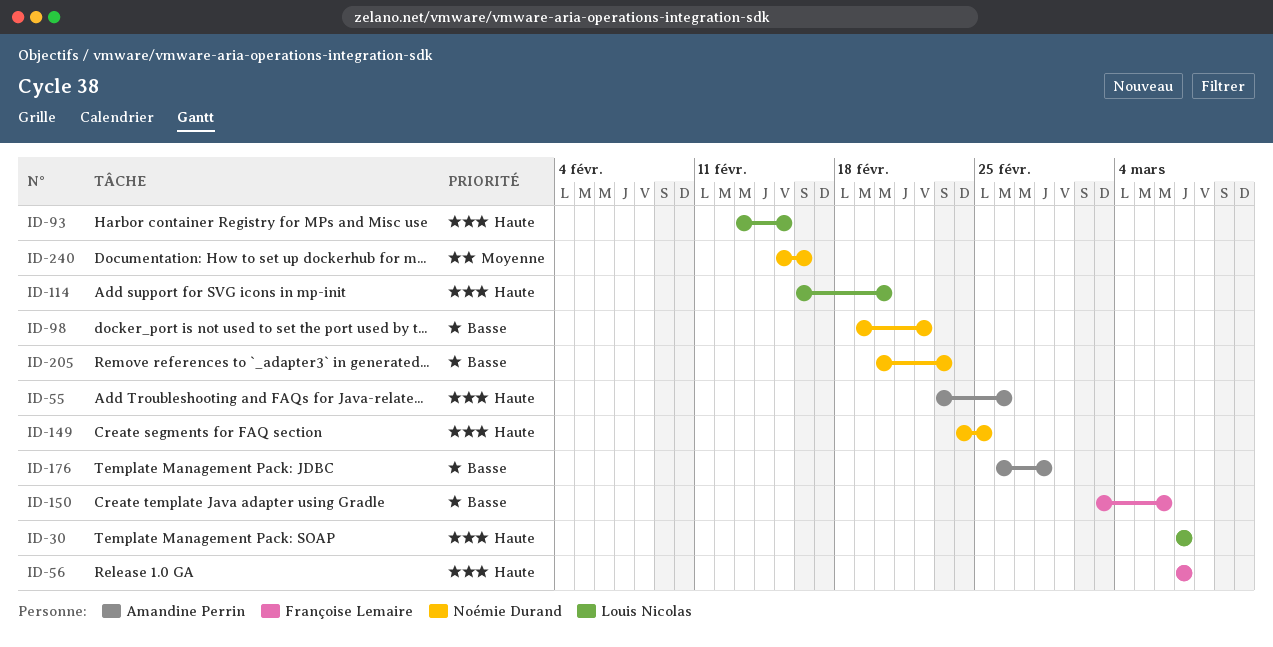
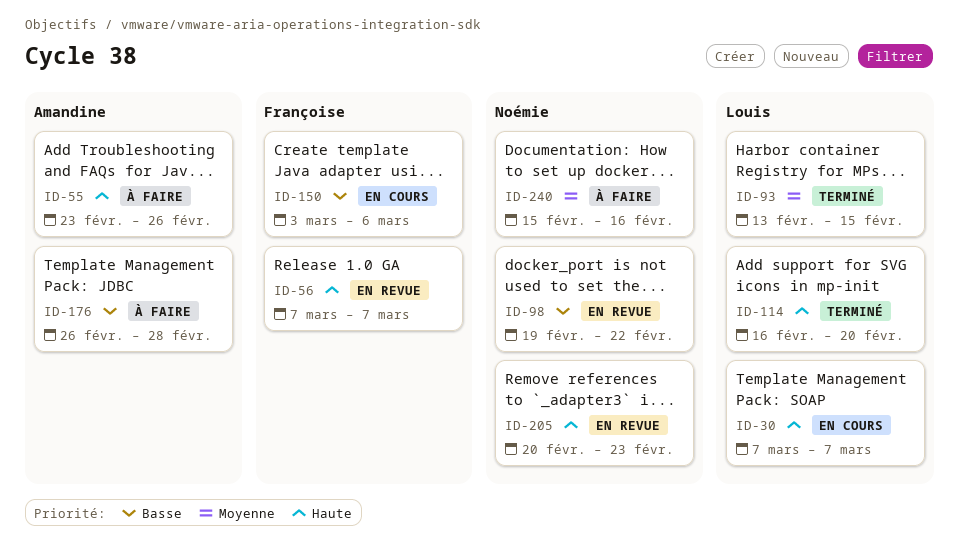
ID-93, priority: Haute -> Moyenne
ID-149: present -> none
ID-205, priority: Basse -> Haute

